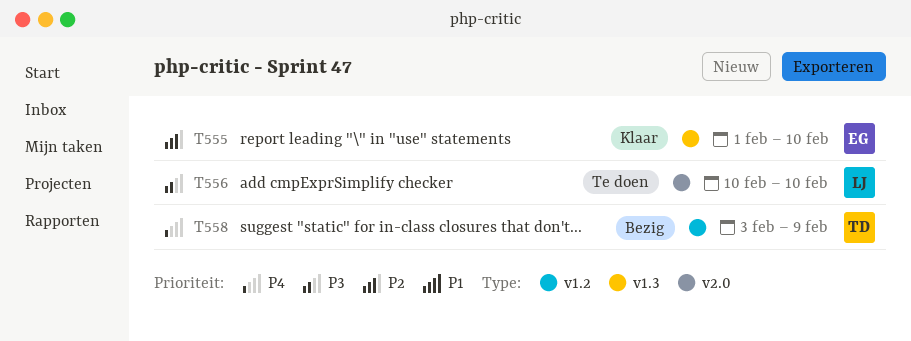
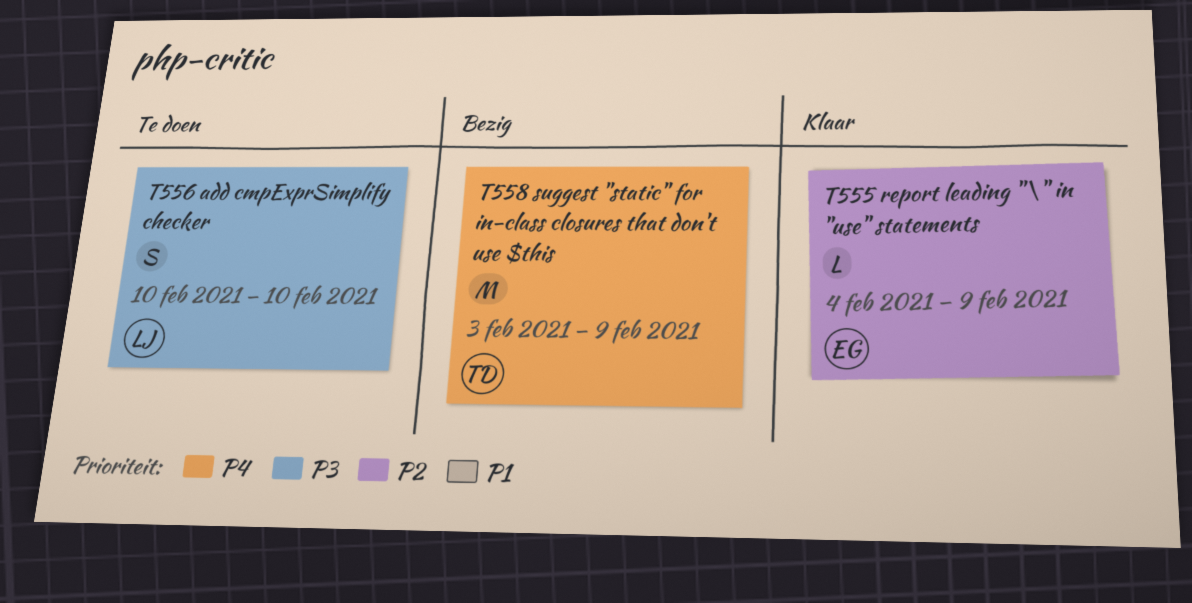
T555, start: Feb 1 -> Feb 4
T555, due: Feb 10 -> Feb 9

